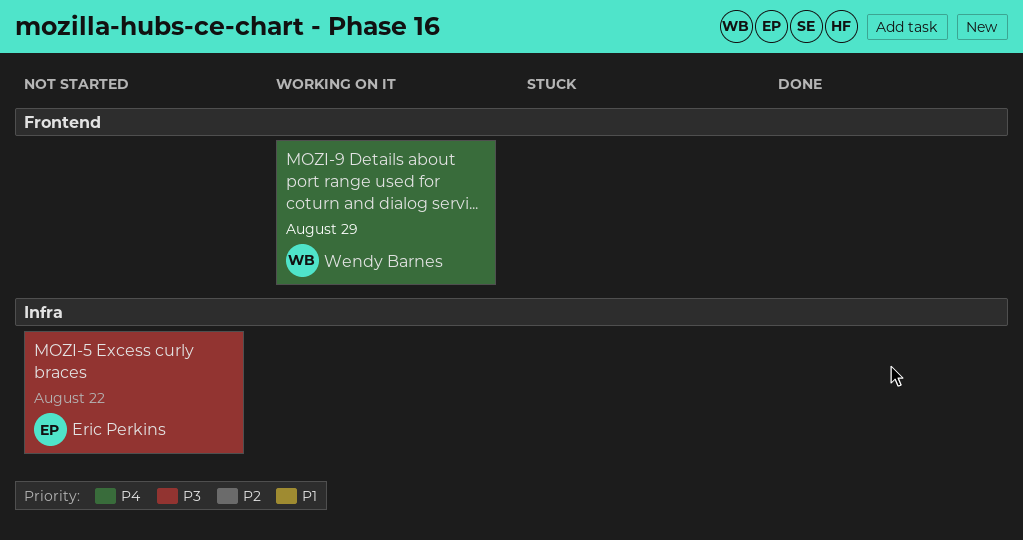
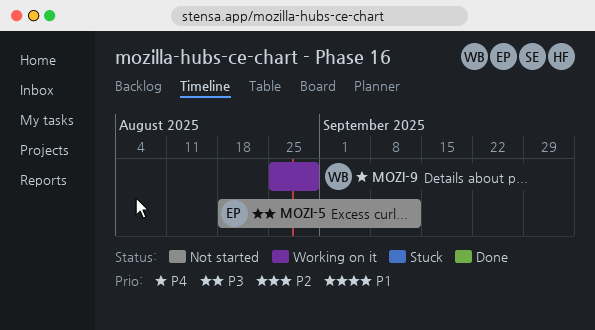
MOZI-5, due: Aug 22 -> Sep 12

